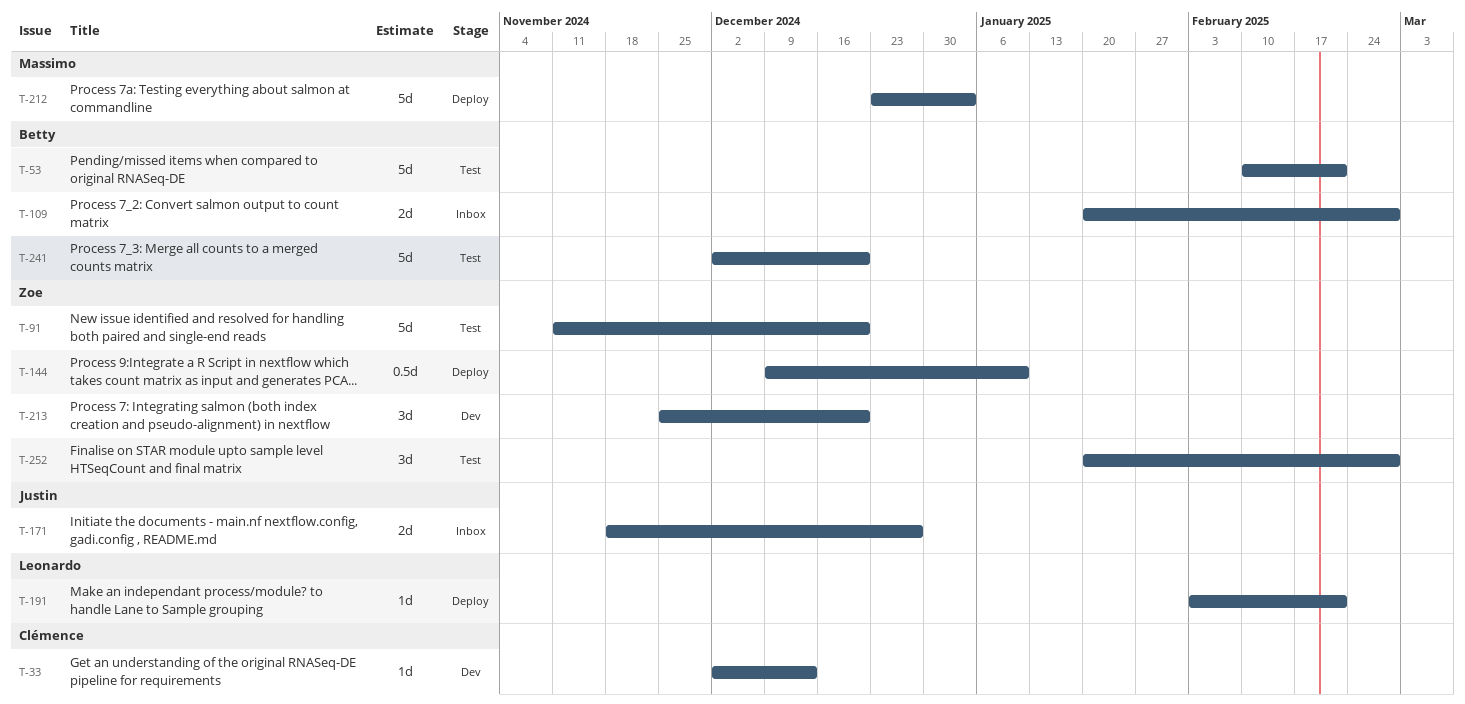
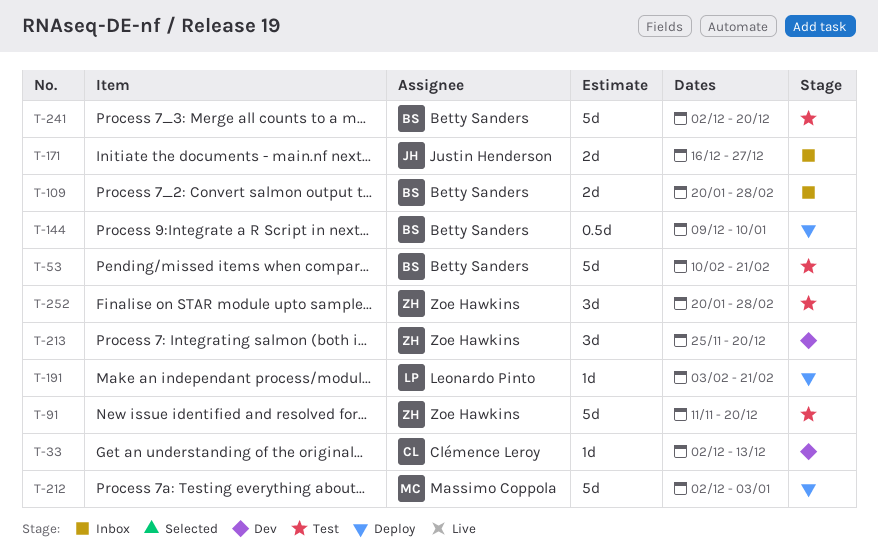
T-144, owner: Zoe Hawkins -> Betty Sanders
T-171, start: Nov 18 -> Dec 16
T-212, start: Dec 23 -> Dec 2

